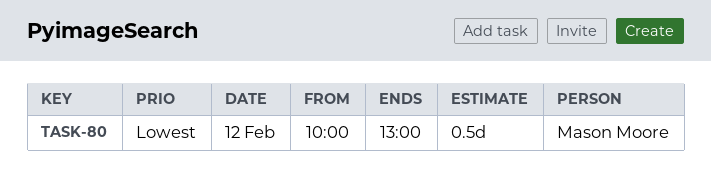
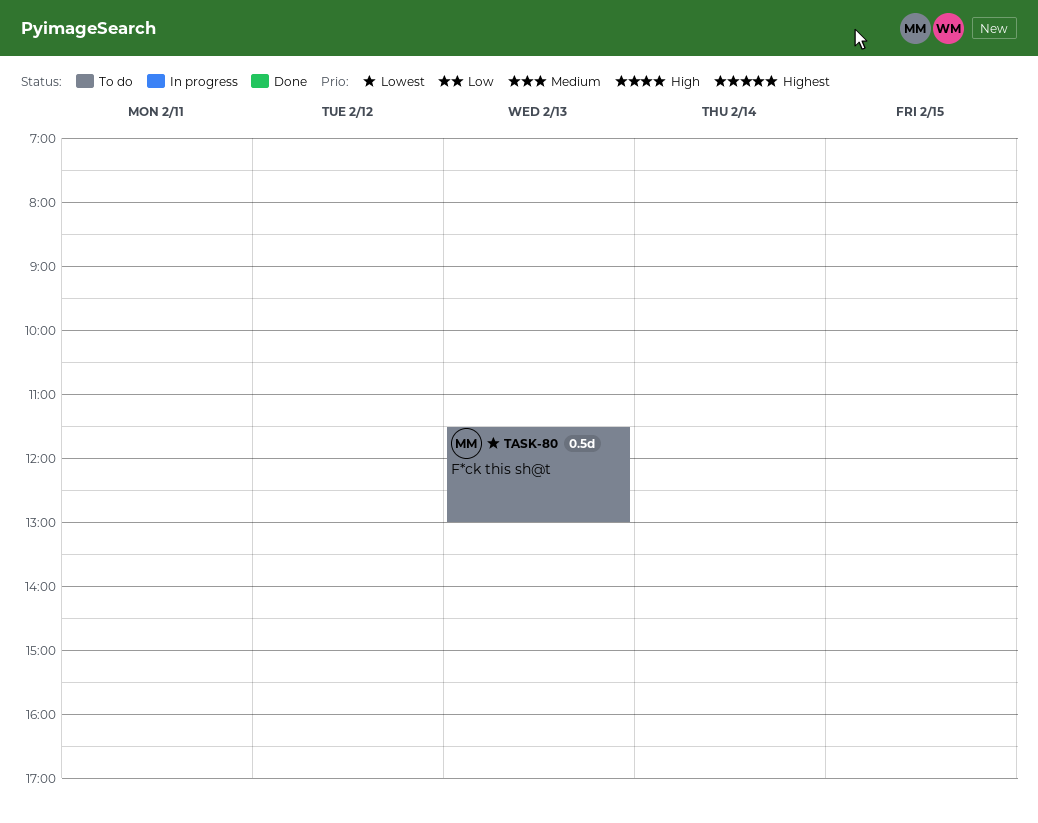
TASK-80, day: Feb 12 -> Feb 13
TASK-80, begins: 10:00 -> 11:30

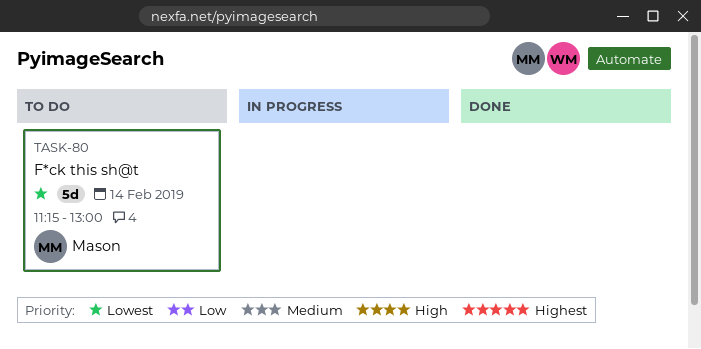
TASK-80, estimate: 0.5d -> 5d
TASK-80, day: Feb 13 -> Feb 14
TASK-80, begins: 11:30 -> 11:15

